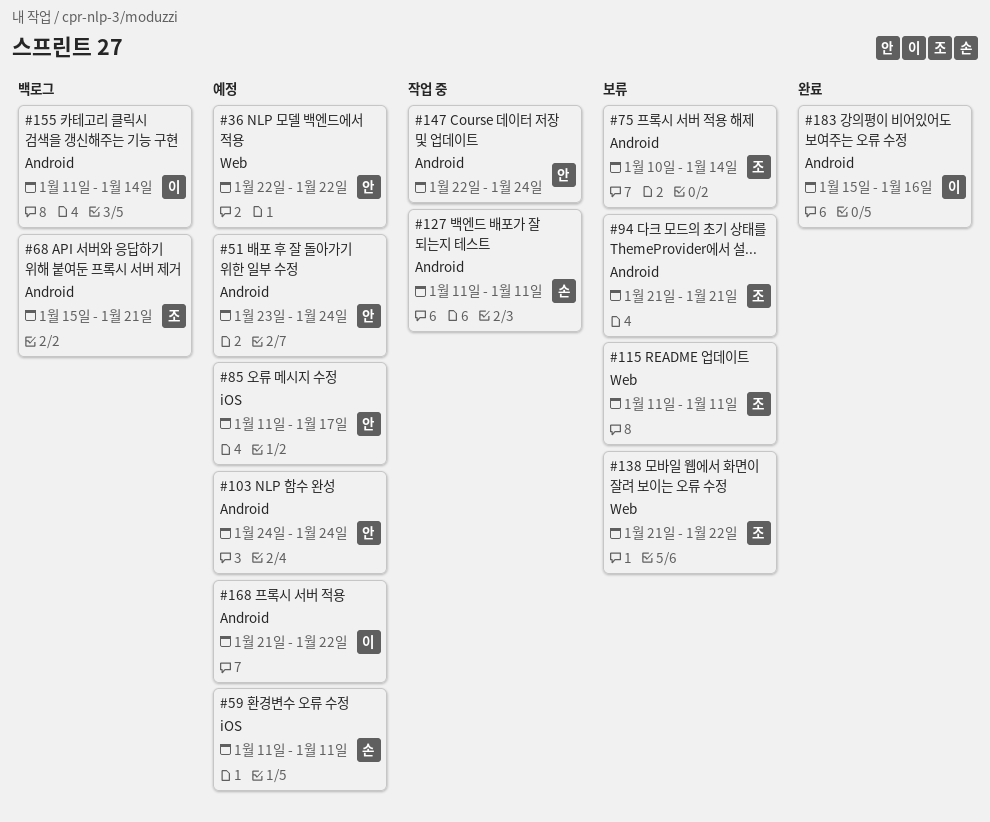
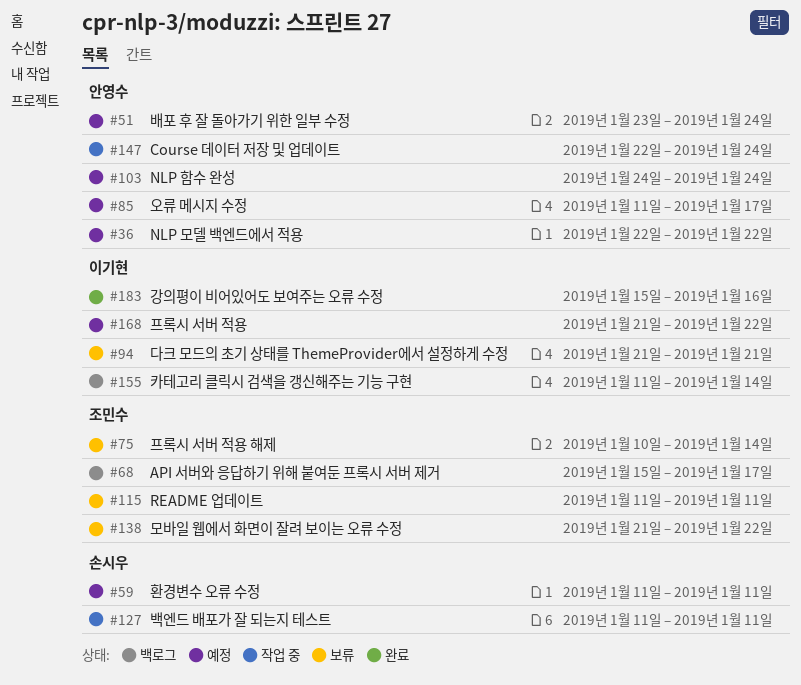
#68, due: Jan 21 -> Jan 17
#94, owner: 조민수 -> 이기현

